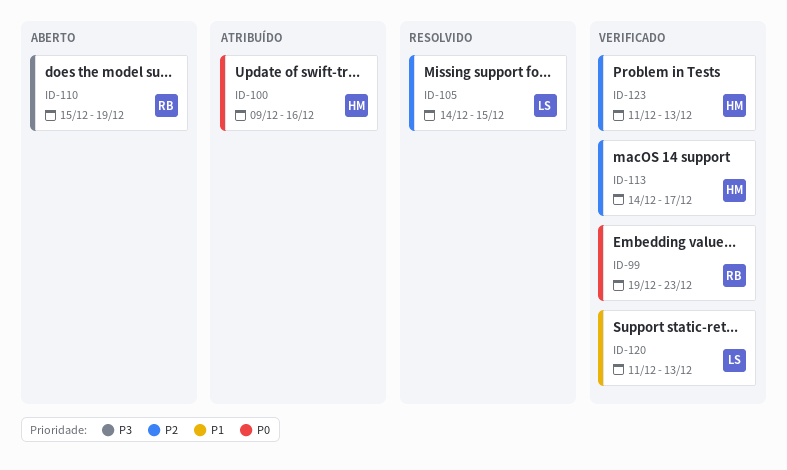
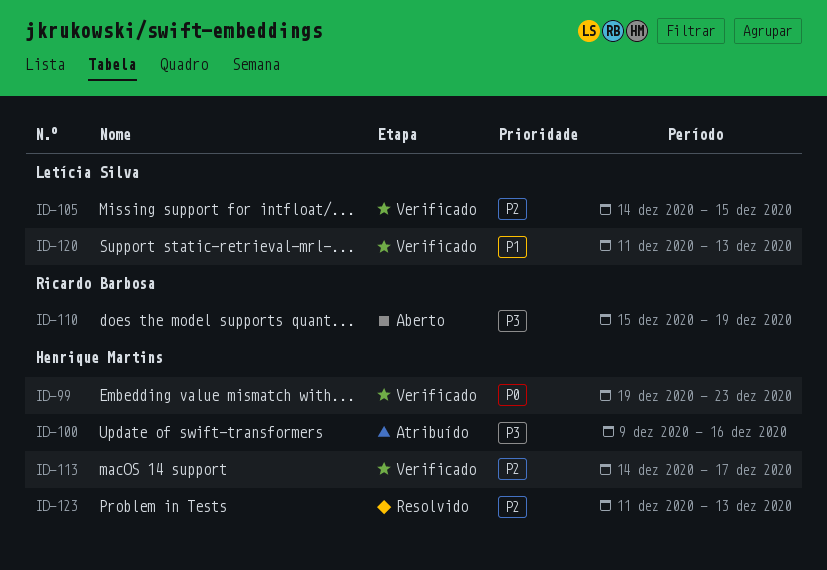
ID-99, owner: Ricardo Barbosa -> Henrique Martins
ID-100, priority: P0 -> P3
ID-105, status: Resolvido -> Verificado
ID-123, status: Verificado -> Resolvido

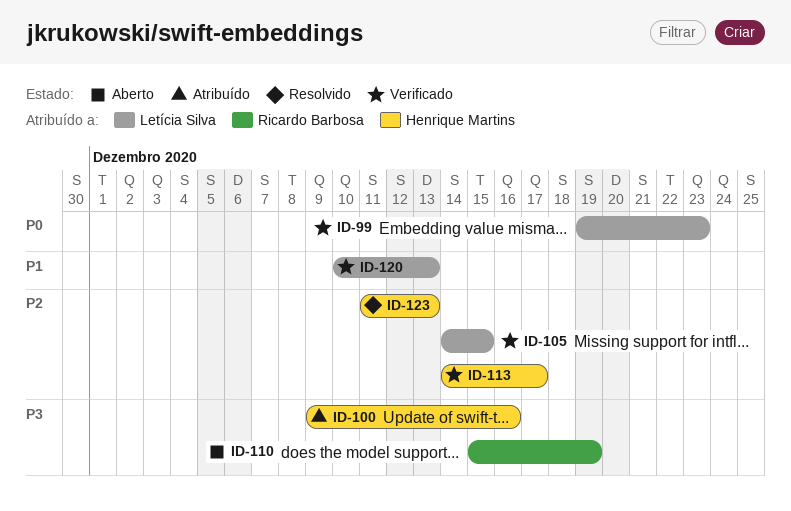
ID-99, owner: Henrique Martins -> Letícia Silva
ID-120, start: Dec 11 -> Dec 10

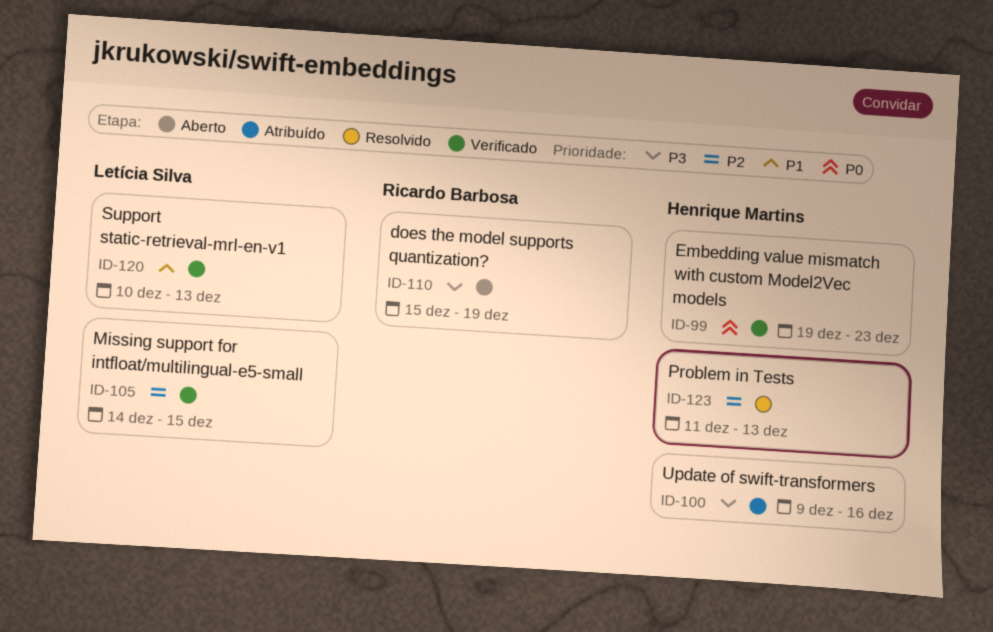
ID-99, owner: Letícia Silva -> Henrique Martins
ID-113: present -> none

